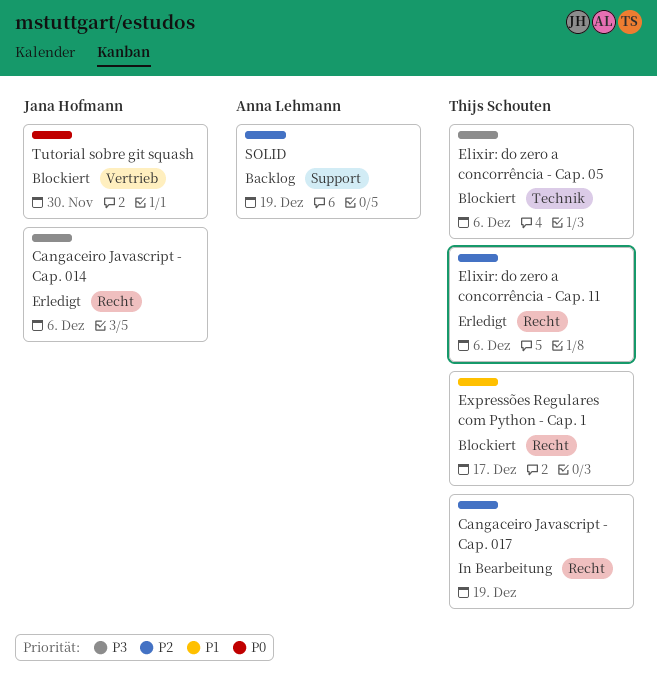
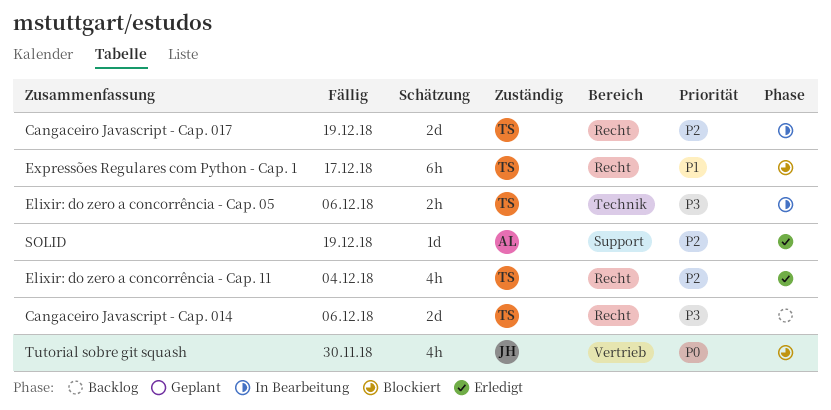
Cangaceiro Javascript - Cap. 014, status: Erledigt -> Backlog
Cangaceiro Javascript - Cap. 014, owner: Jana Hofmann -> Thijs Schouten
Elixir: do zero a concorrência - Cap. 05, status: Blockiert -> In Bearbeitung
Elixir: do zero a concorrência - Cap. 11, due: Dec 6 -> Dec 4
SOLID, status: Backlog -> Erledigt

